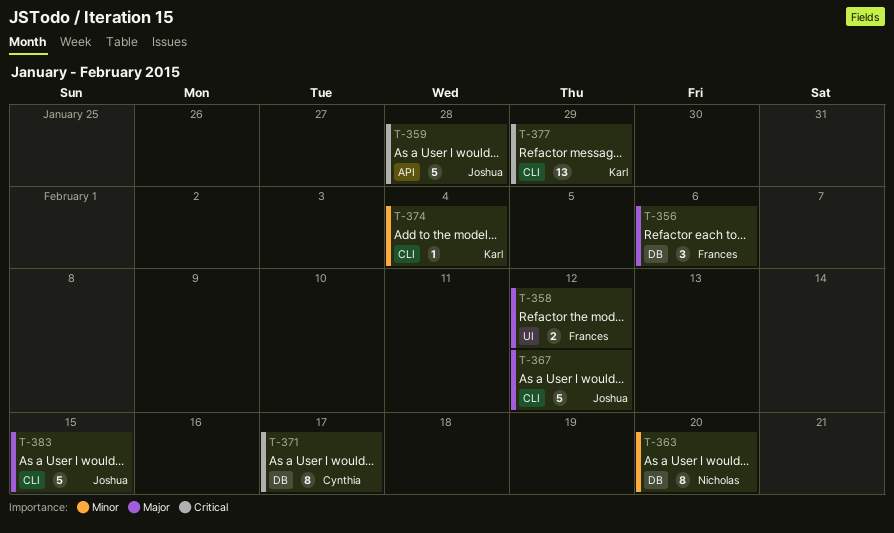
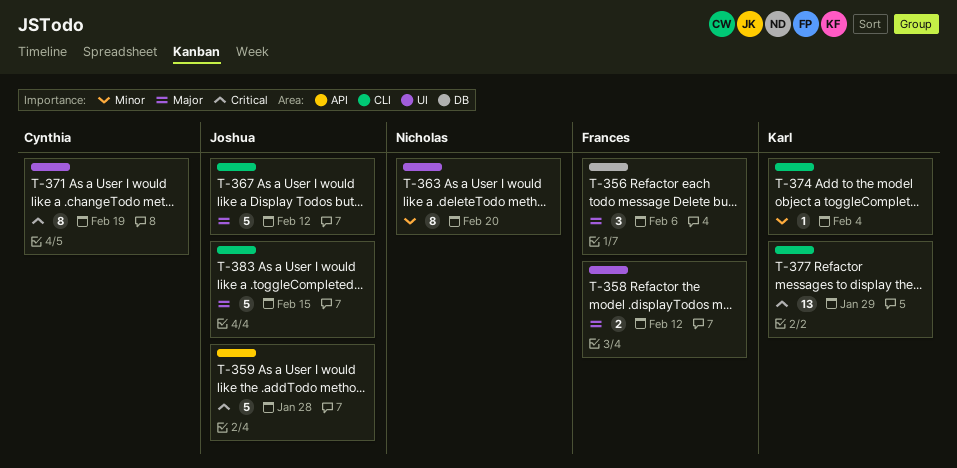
T-363, label: DB -> UI
T-371, label: DB -> UI
T-371, due: Feb 17 -> Feb 19

